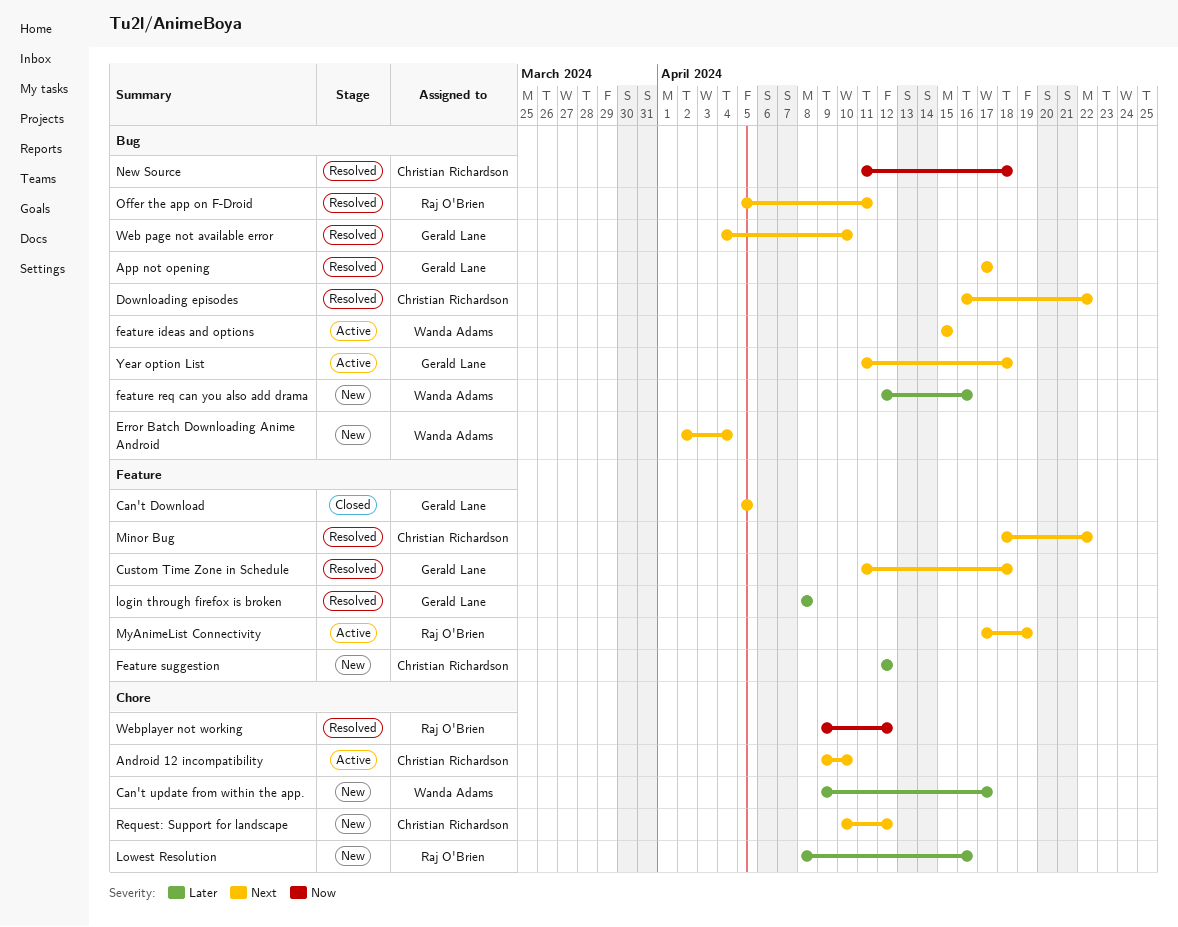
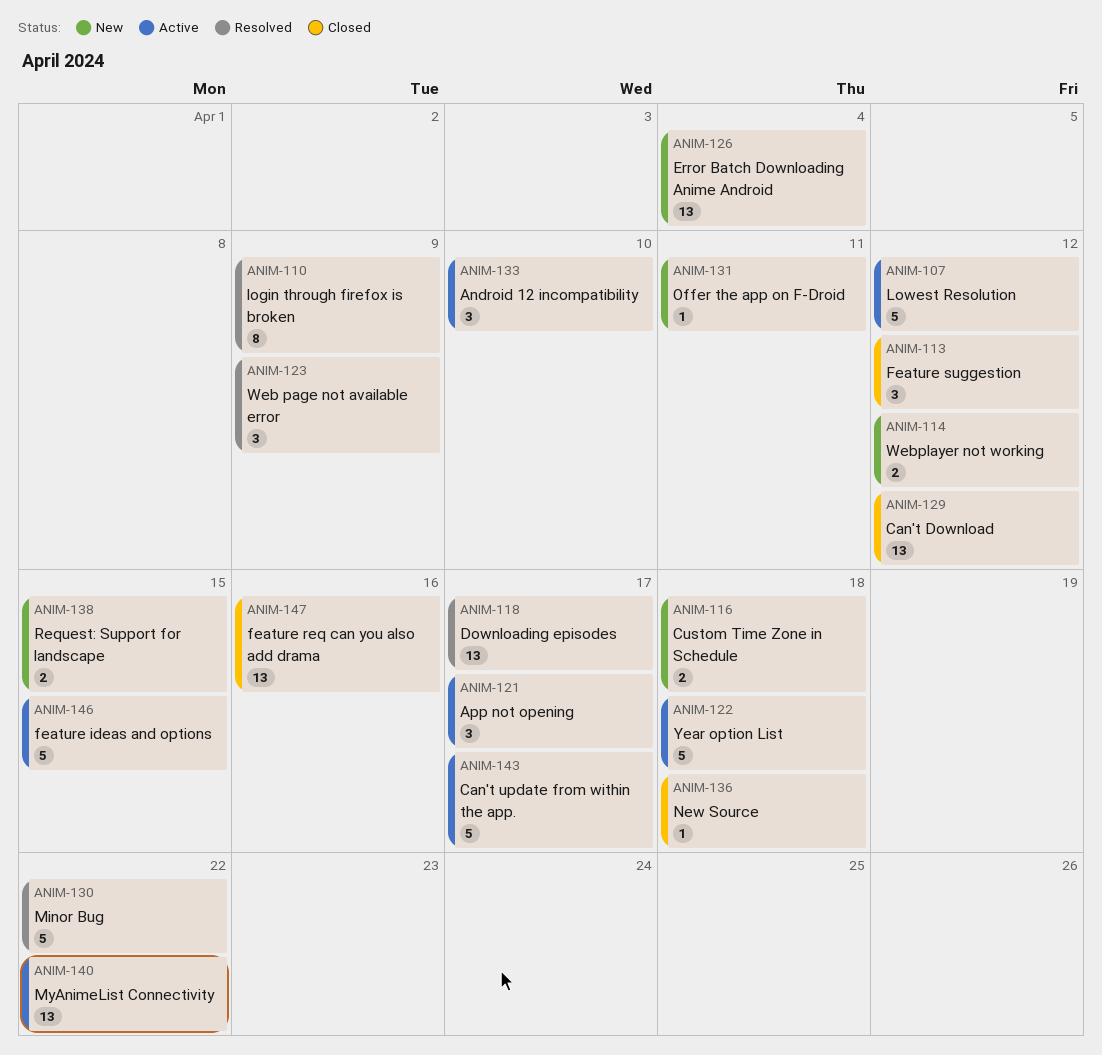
App not opening, status: Resolved -> Active
Can't Download, due: Apr 5 -> Apr 12
Can't update from within the app., status: New -> Active
Custom Time Zone in Schedule, status: Resolved -> New
Downloading episodes, due: Apr 22 -> Apr 17
feature req can you also add drama, status: New -> Closed
Feature suggestion, status: New -> Closed
login through firefox is broken, due: Apr 8 -> Apr 9
Lowest Resolution, status: New -> Active
Lowest Resolution, due: Apr 16 -> Apr 12
MyAnimeList Connectivity, due: Apr 19 -> Apr 22
New Source, status: Resolved -> Closed
Offer the app on F-Droid, status: Resolved -> New
Request: Support for landscape, due: Apr 12 -> Apr 15
Web page not available error, due: Apr 10 -> Apr 9
Webplayer not working, status: Resolved -> New

